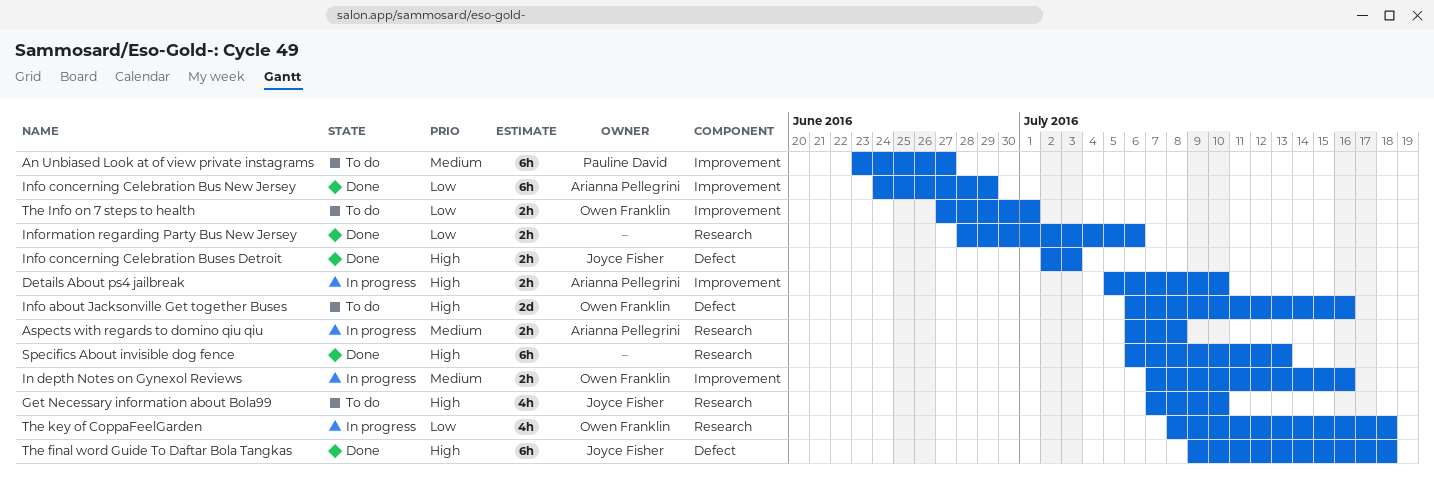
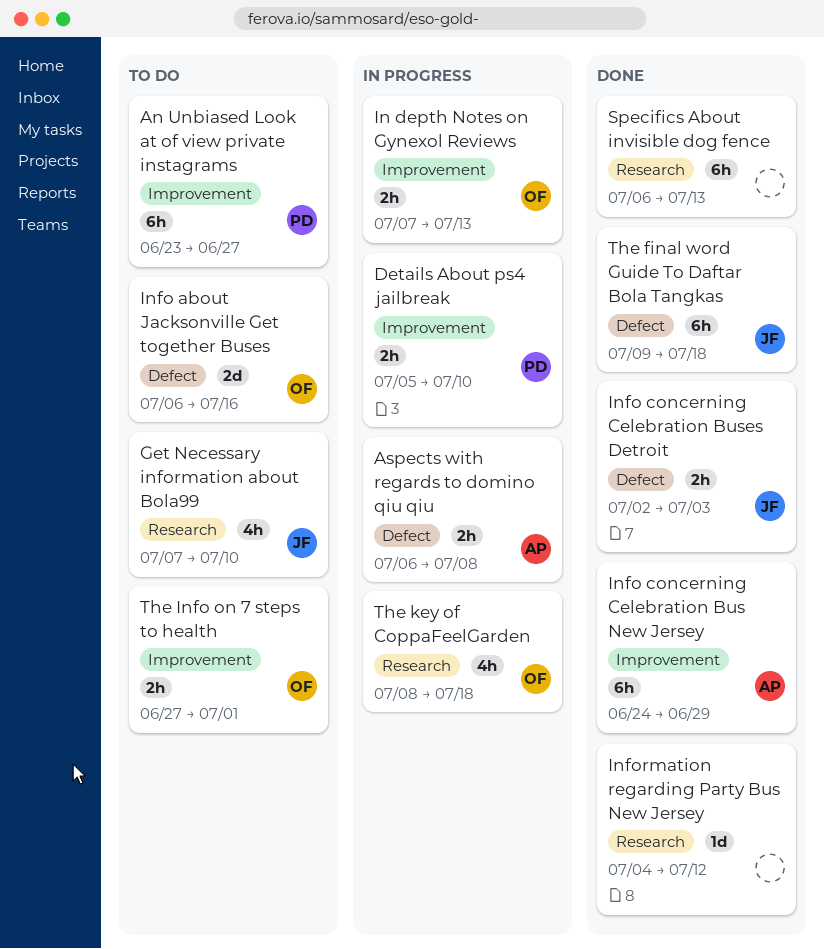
Aspects with regards to domino qiu qiu, label: Research -> Defect
Details About ps4 jailbreak, owner: Arianna Pellegrini -> Pauline David
In depth Notes on Gynexol Reviews, due: Jul 16 -> Jul 13
Information regarding Party Bus New Jersey, estimate: 2h -> 1d
Information regarding Party Bus New Jersey, start: Jun 28 -> Jul 4
Information regarding Party Bus New Jersey, due: Jul 6 -> Jul 12

